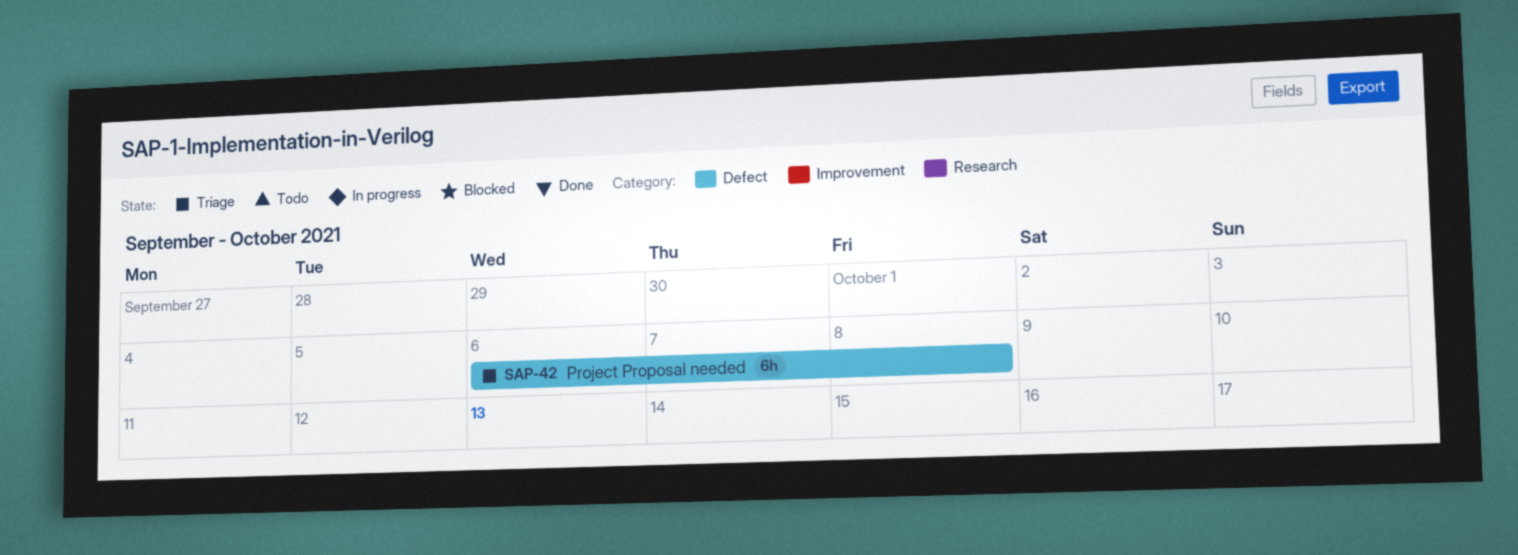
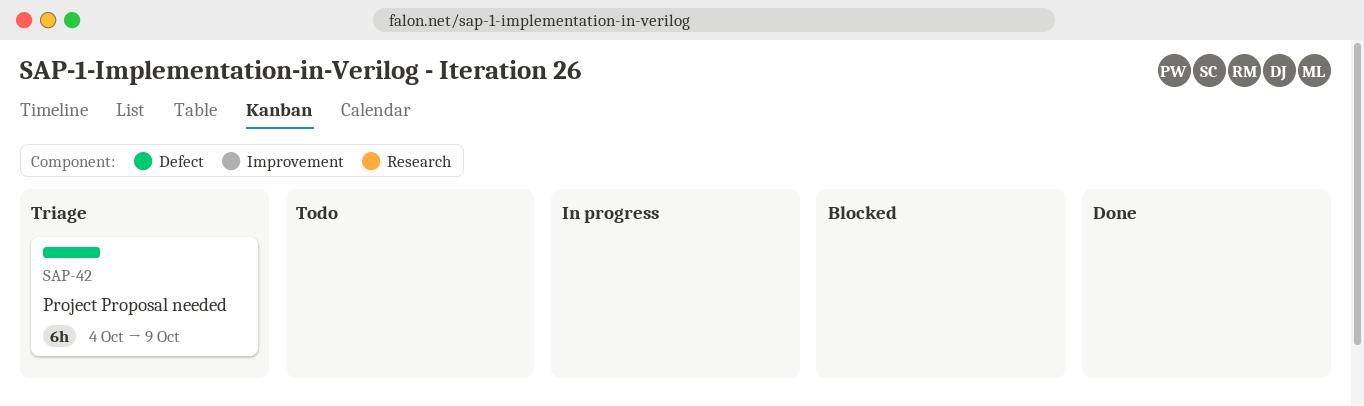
SAP-42, start: Oct 6 -> Oct 4
SAP-42, due: Oct 8 -> Oct 9

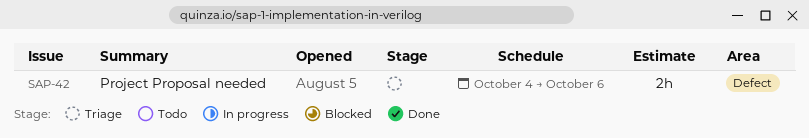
SAP-42, estimate: 6h -> 2h
SAP-42, due: Oct 9 -> Oct 6

